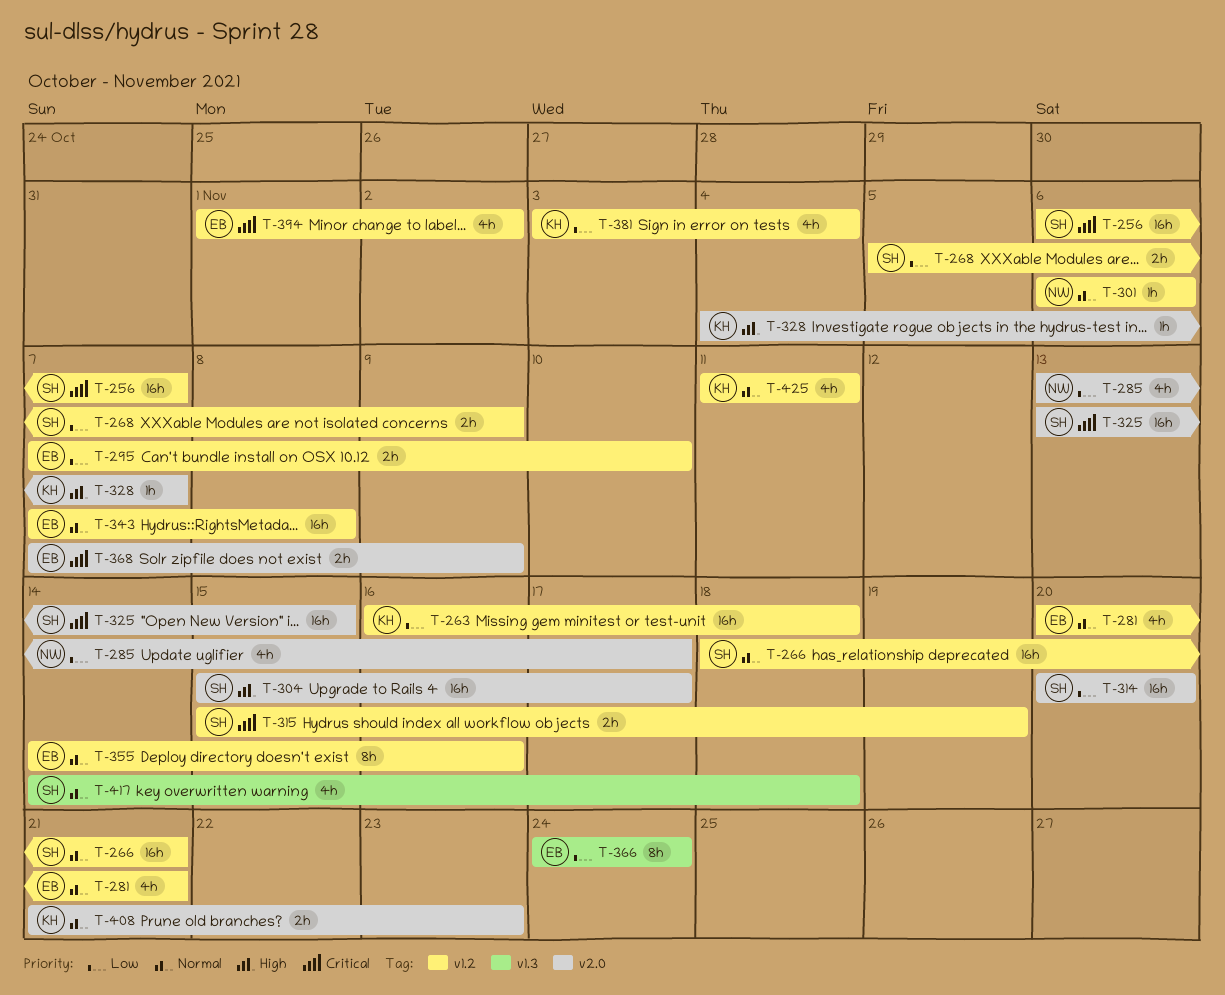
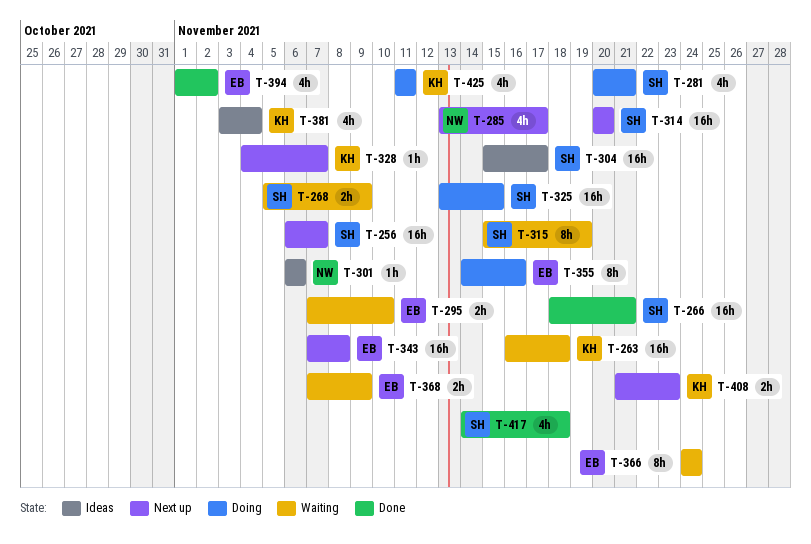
T-281, owner: EB -> SH
T-315, estimate: 2h -> 8h

